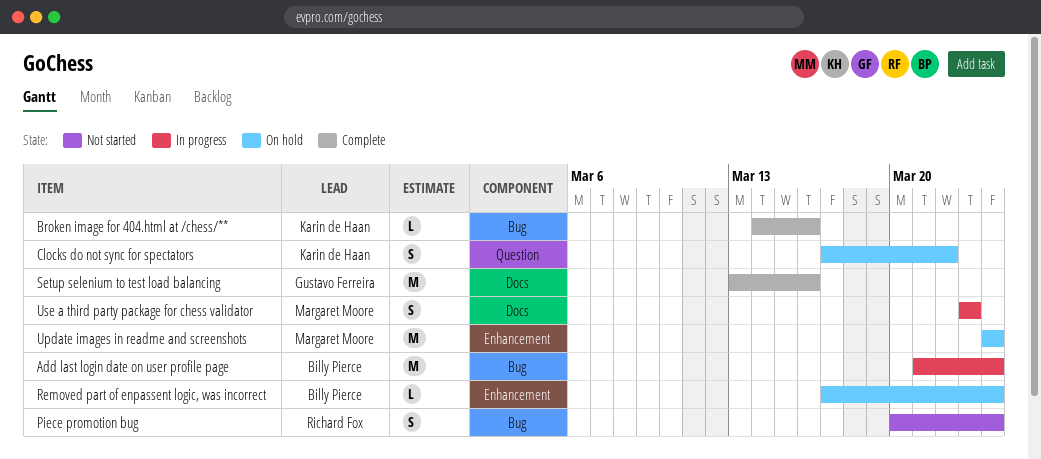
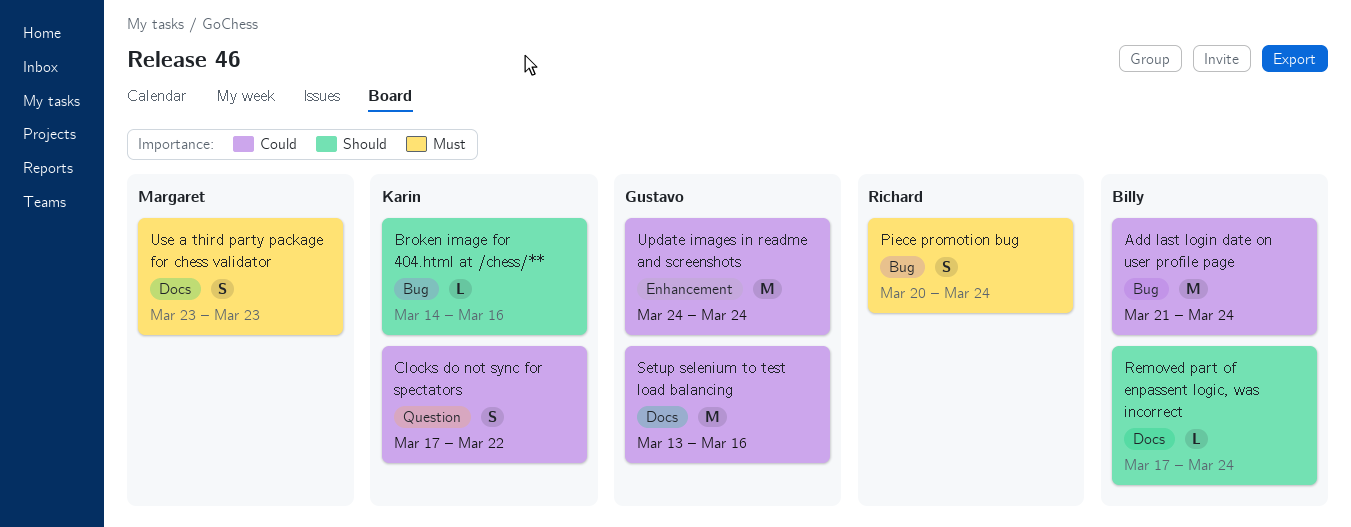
Removed part of enpassent logic, was incorrect, label: Enhancement -> Docs
Update images in readme and screenshots, owner: Margaret Moore -> Gustavo Ferreira

